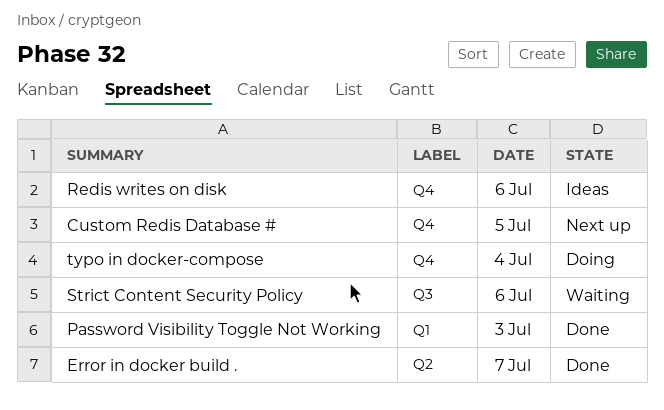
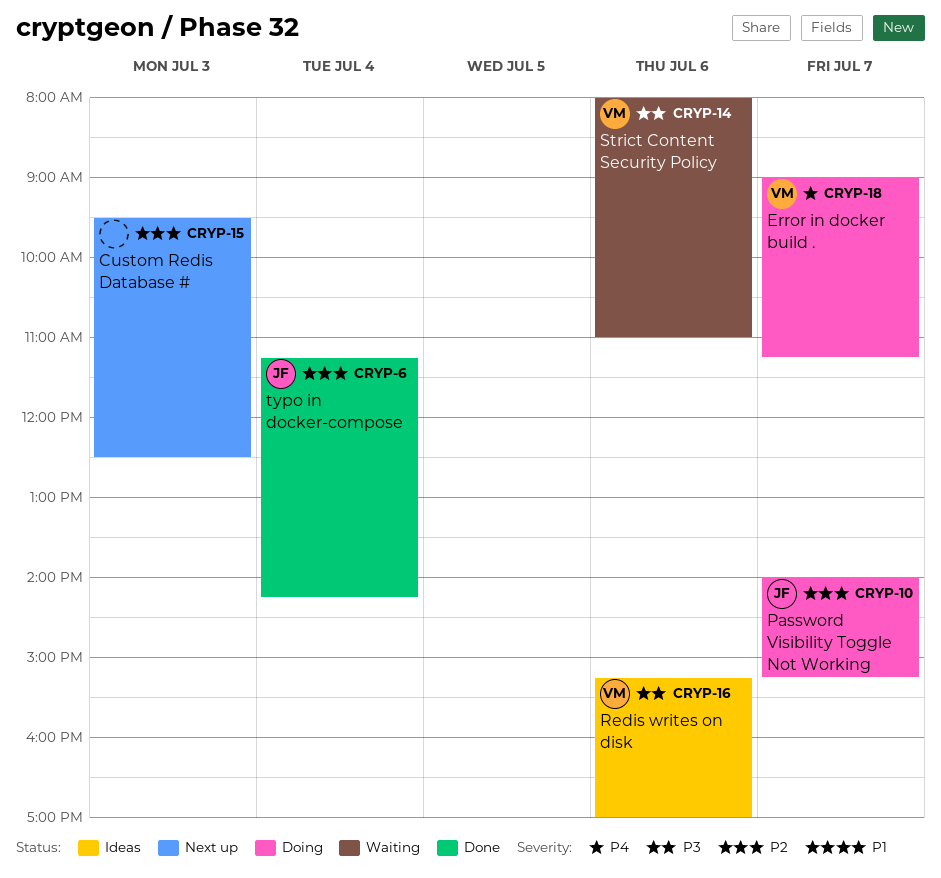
Custom Redis Database #, day: Jul 5 -> Jul 3
Error in docker build ., status: Done -> Doing
Password Visibility Toggle Not Working, status: Done -> Doing
Password Visibility Toggle Not Working, day: Jul 3 -> Jul 7
typo in docker-compose, status: Doing -> Done

